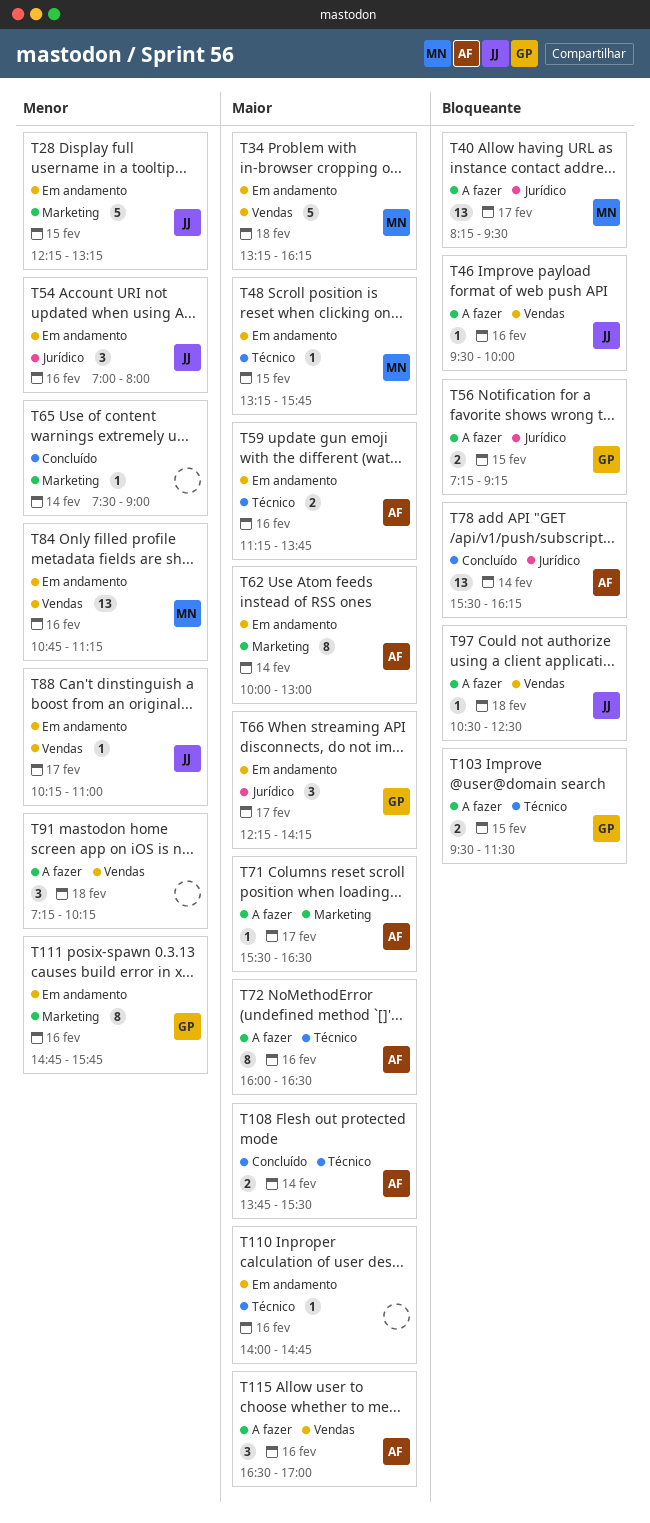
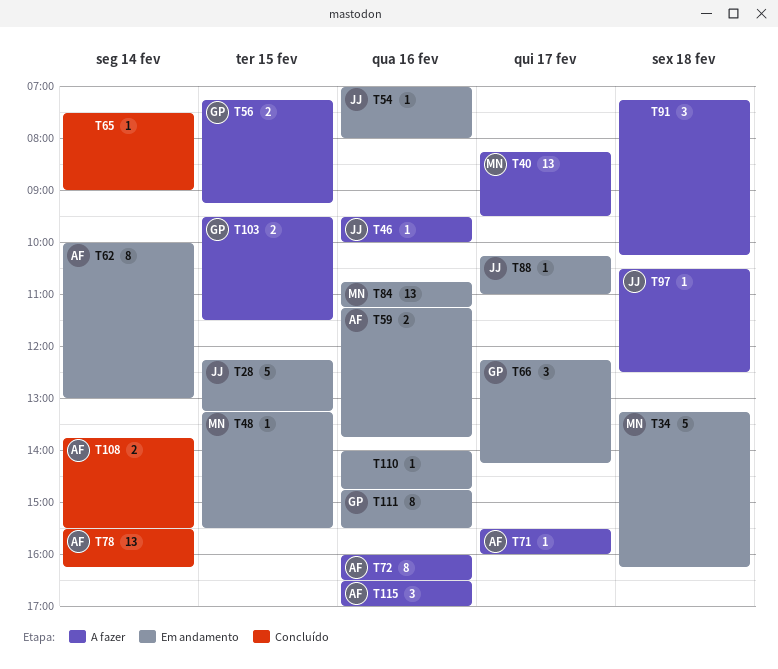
T48, ends: 15:45 -> 15:30
T54, estimate: 3 -> 1
T71, ends: 16:30 -> 16:00
T111, ends: 15:45 -> 15:30

